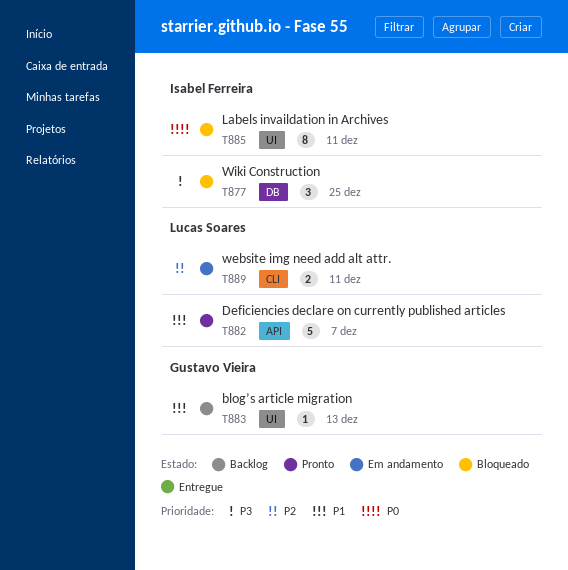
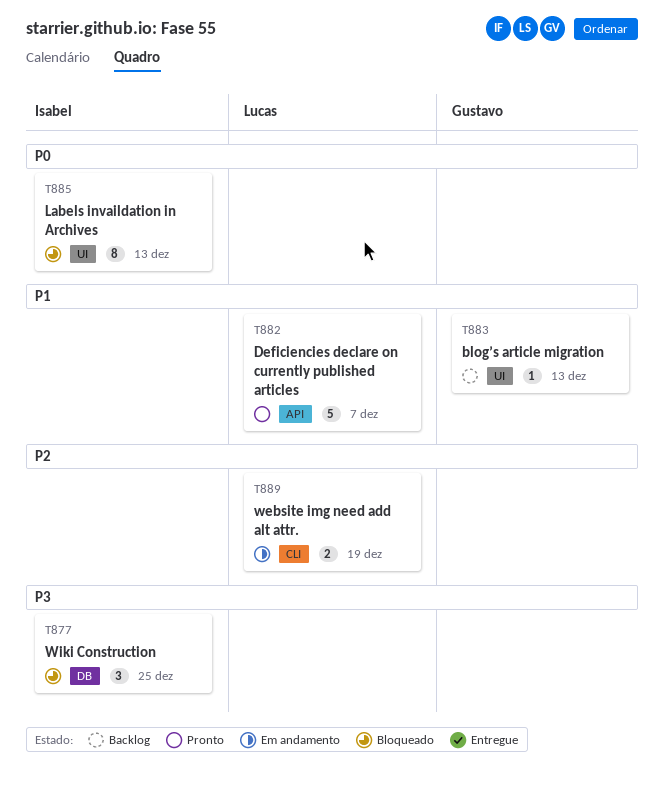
T885, due: Dec 11 -> Dec 13
T889, due: Dec 11 -> Dec 19

